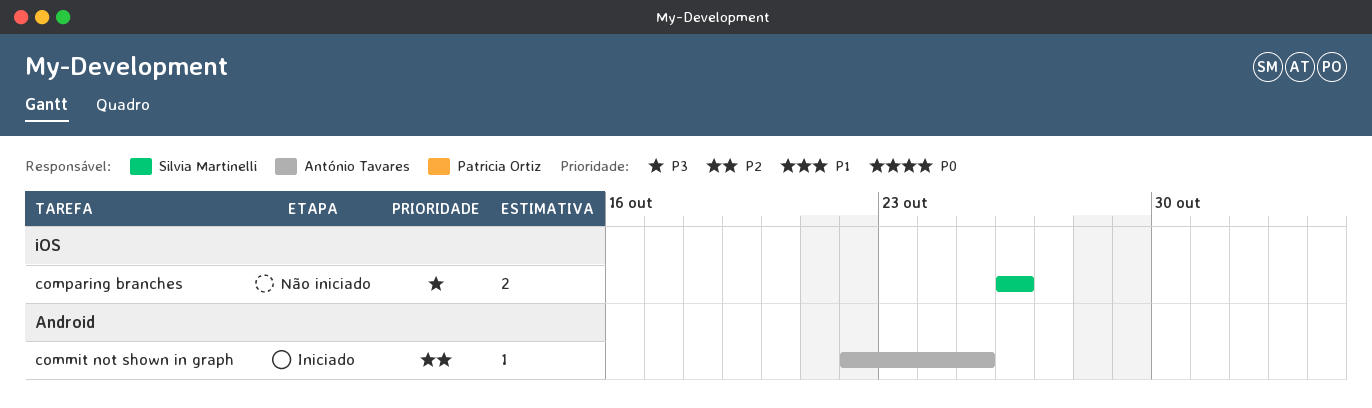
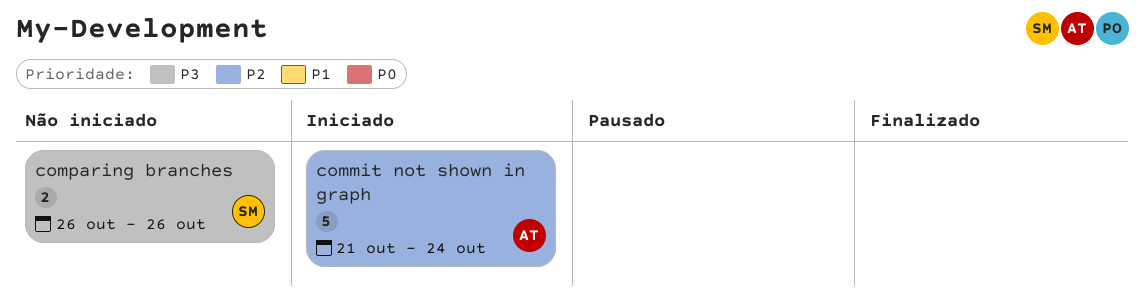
commit not shown in graph, estimate: 1 -> 5
commit not shown in graph, start: Oct 22 -> Oct 21
commit not shown in graph, due: Oct 25 -> Oct 24

